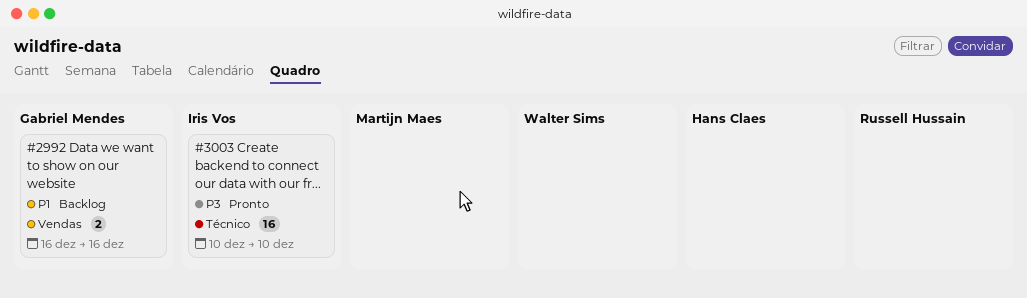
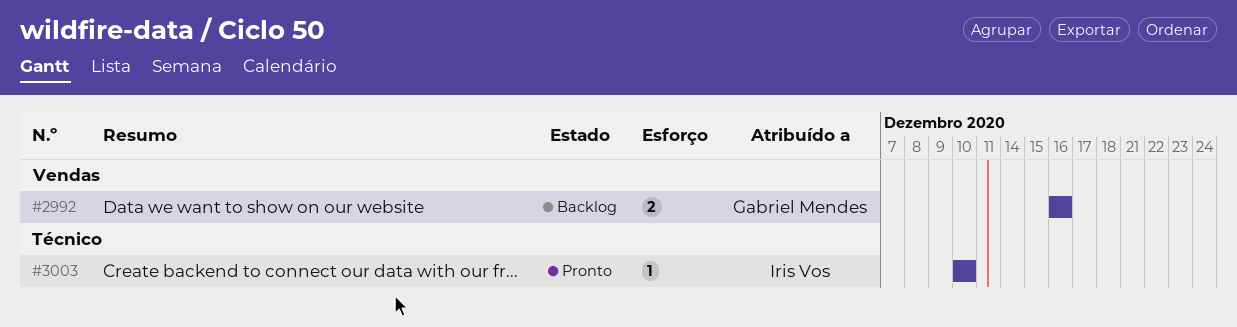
#3003, estimate: 16 -> 1

